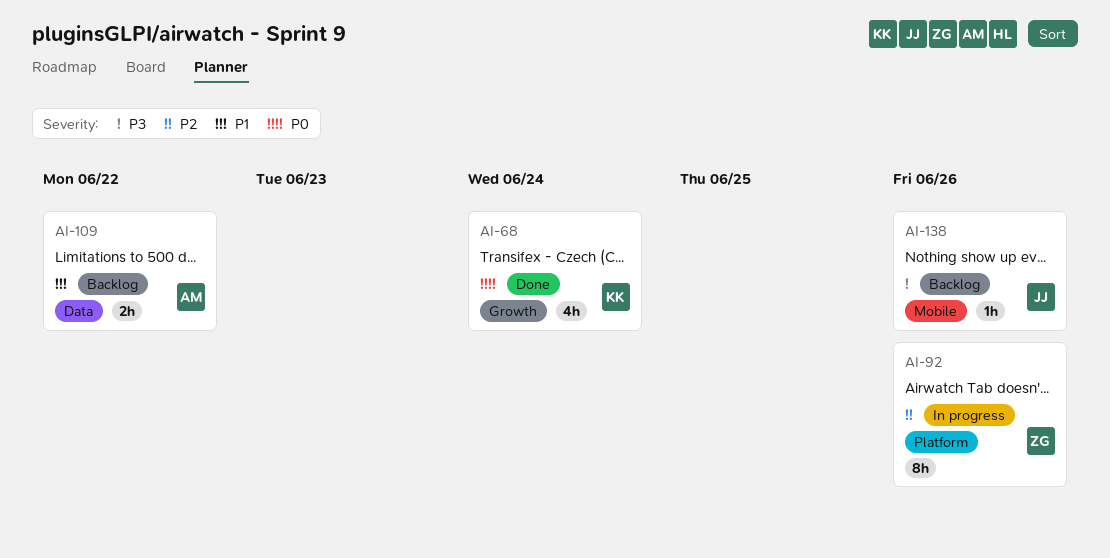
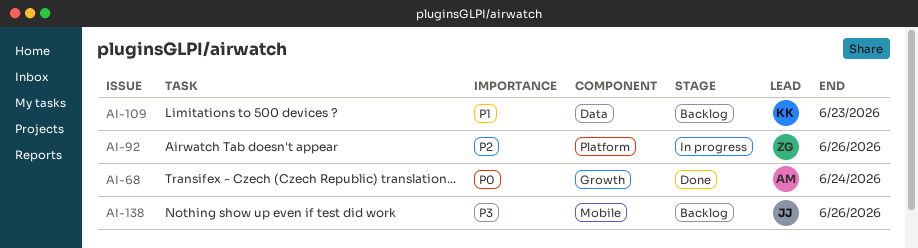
AI-68, owner: KK -> AM
AI-109, owner: AM -> KK
AI-109, due: Jun 22 -> Jun 23

